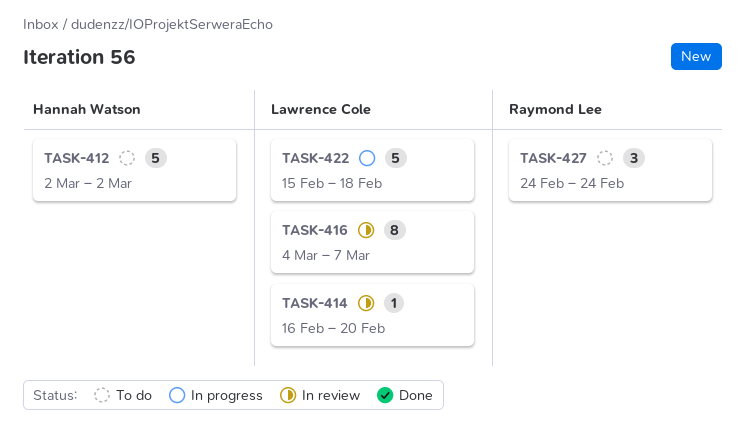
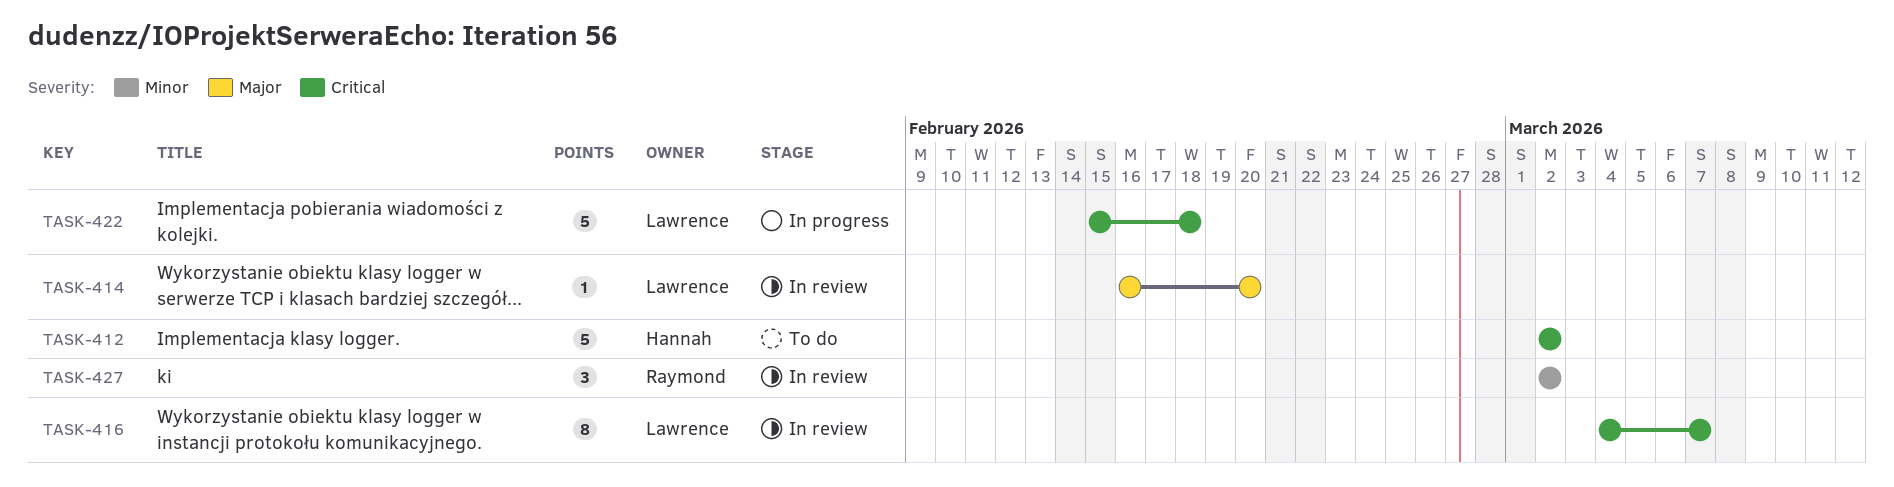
TASK-427, status: To do -> In review
TASK-427, start: Feb 24 -> Mar 2
TASK-427, due: Feb 24 -> Mar 2

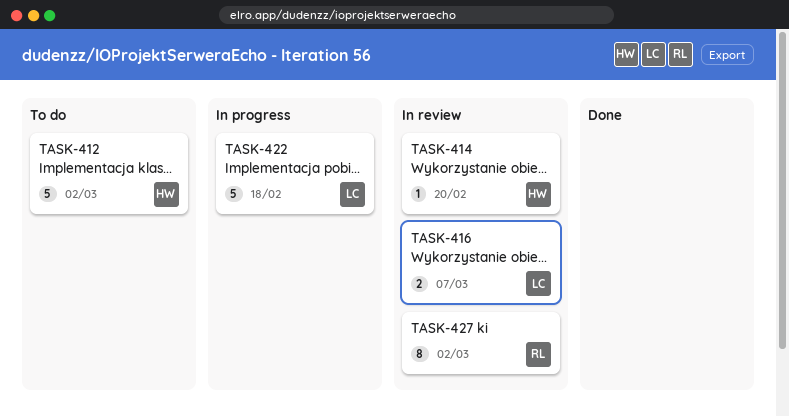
TASK-414, owner: Lawrence -> Hannah
TASK-416, estimate: 8 -> 2
TASK-427, estimate: 3 -> 8

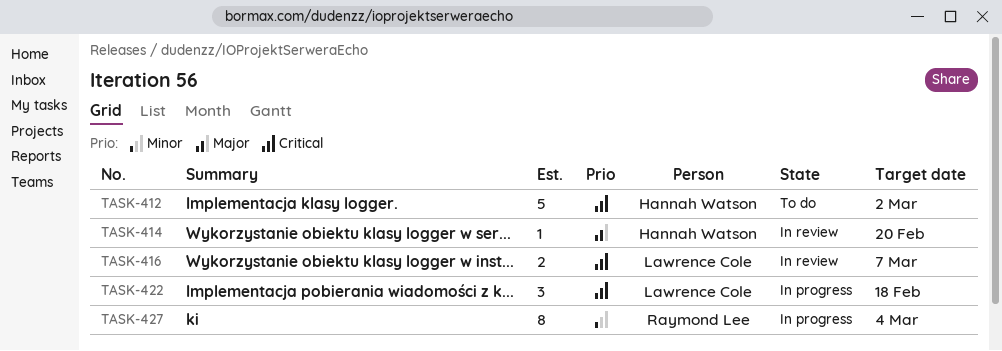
TASK-422, estimate: 5 -> 3
TASK-427, status: In review -> In progress
TASK-427, due: Mar 2 -> Mar 4

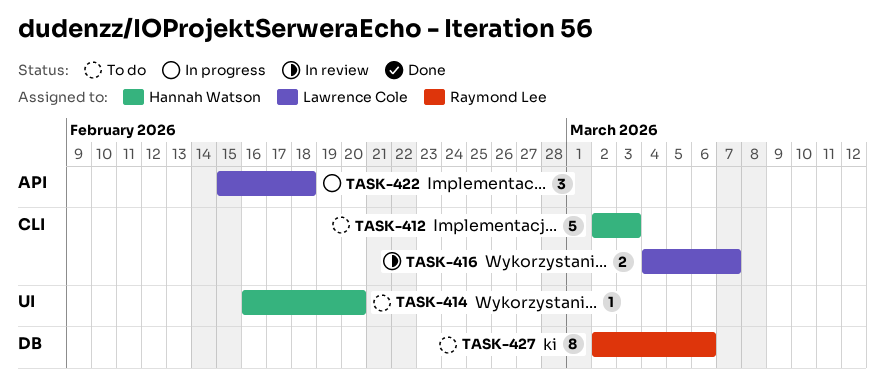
TASK-412, due: Mar 2 -> Mar 3
TASK-414, status: In review -> To do
TASK-427, status: In progress -> To do
TASK-427, due: Mar 4 -> Mar 6

